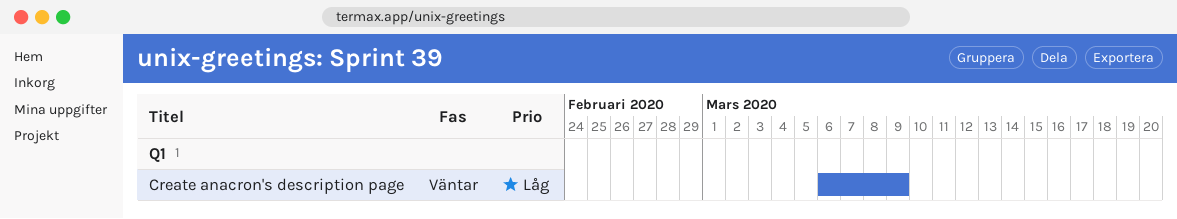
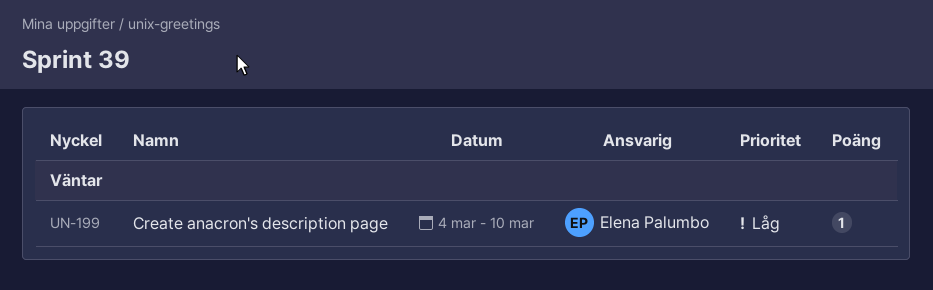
Create anacron's description page, start: Mar 6 -> Mar 4
Create anacron's description page, due: Mar 9 -> Mar 10

